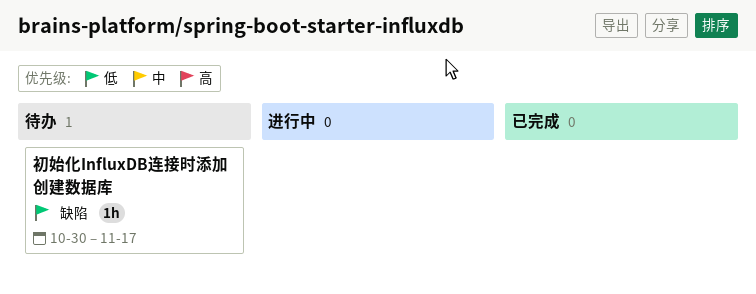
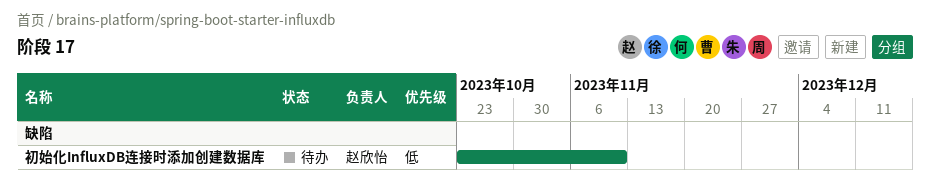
初始化InfluxDB连接时添加创建数据库, start: Oct 30 -> Oct 23
初始化InfluxDB连接时添加创建数据库, due: Nov 17 -> Nov 10

